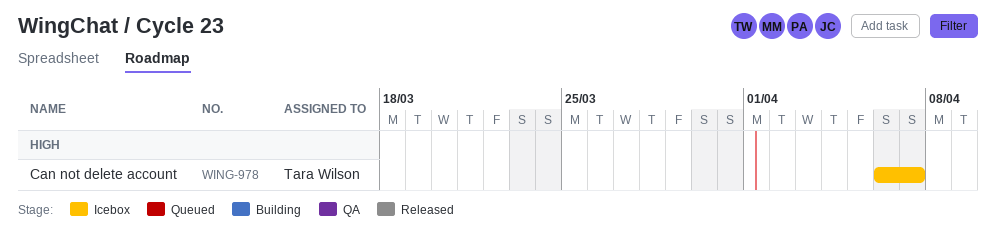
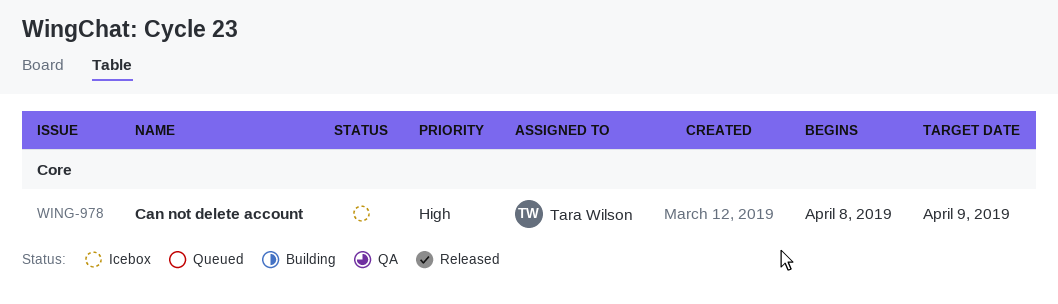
WING-978, start: Apr 6 -> Apr 8
WING-978, due: Apr 7 -> Apr 9

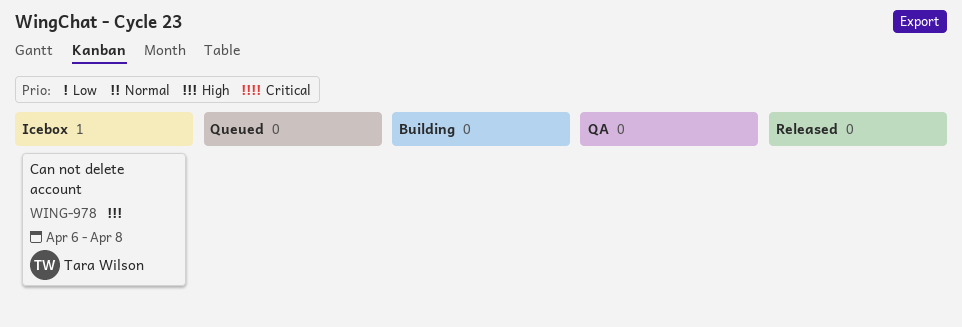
WING-978, start: Apr 8 -> Apr 6
WING-978, due: Apr 9 -> Apr 8

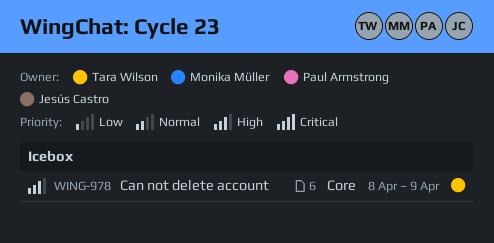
WING-978, start: Apr 6 -> Apr 8
WING-978, due: Apr 8 -> Apr 9

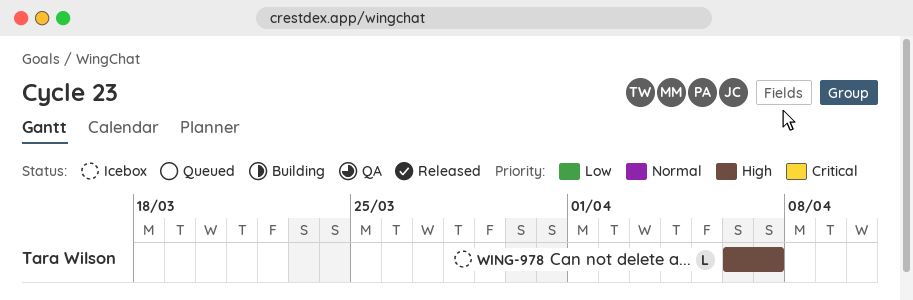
WING-978, start: Apr 8 -> Apr 6
WING-978, due: Apr 9 -> Apr 7

